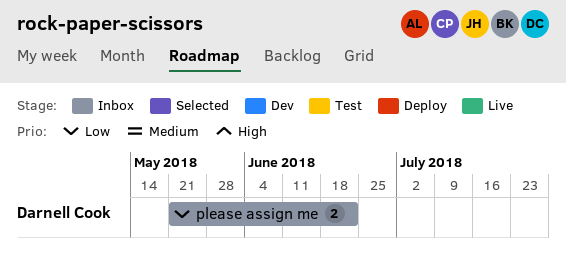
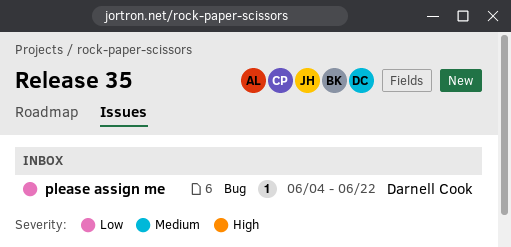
please assign me, estimate: 2 -> 1
please assign me, start: May 21 -> Jun 4

